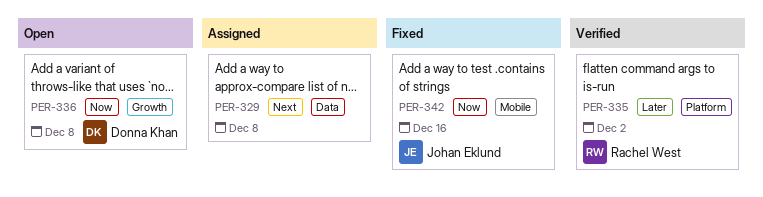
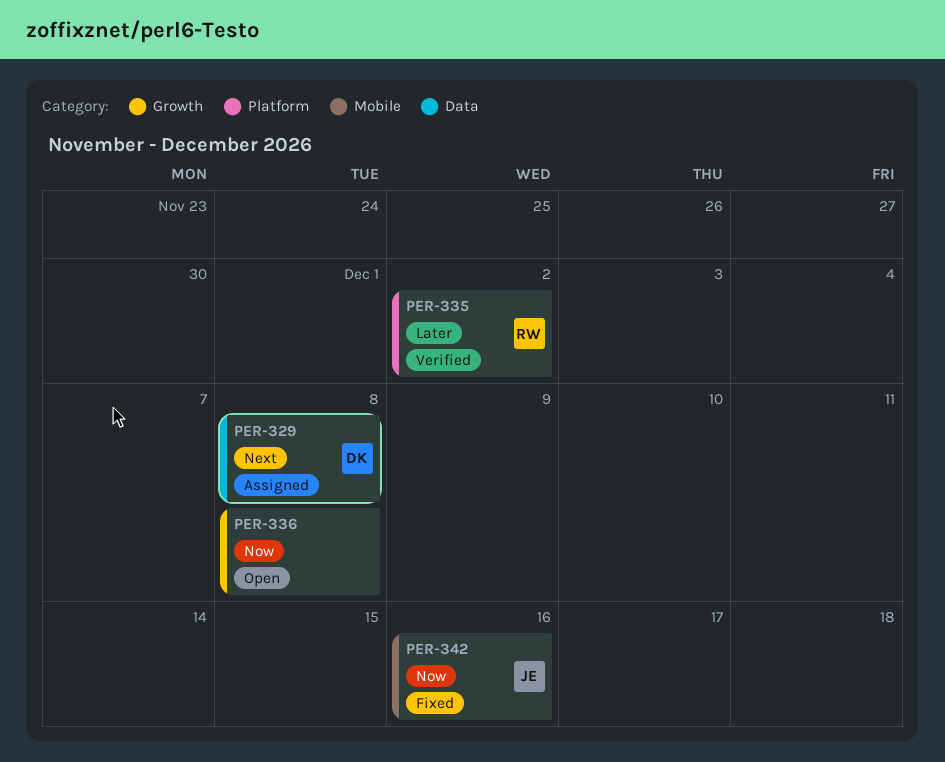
PER-329, owner: none -> Donna Khan
PER-336, owner: Donna Khan -> none

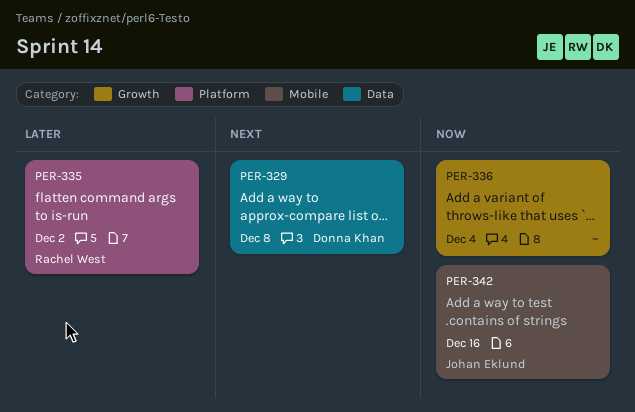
PER-336, due: Dec 8 -> Dec 4

